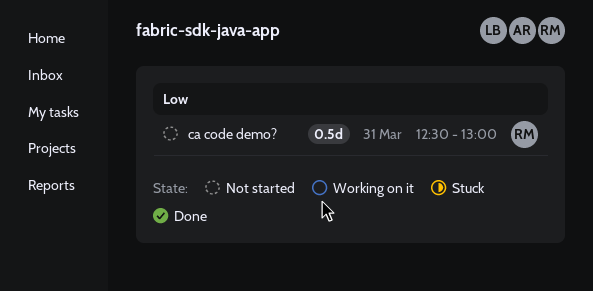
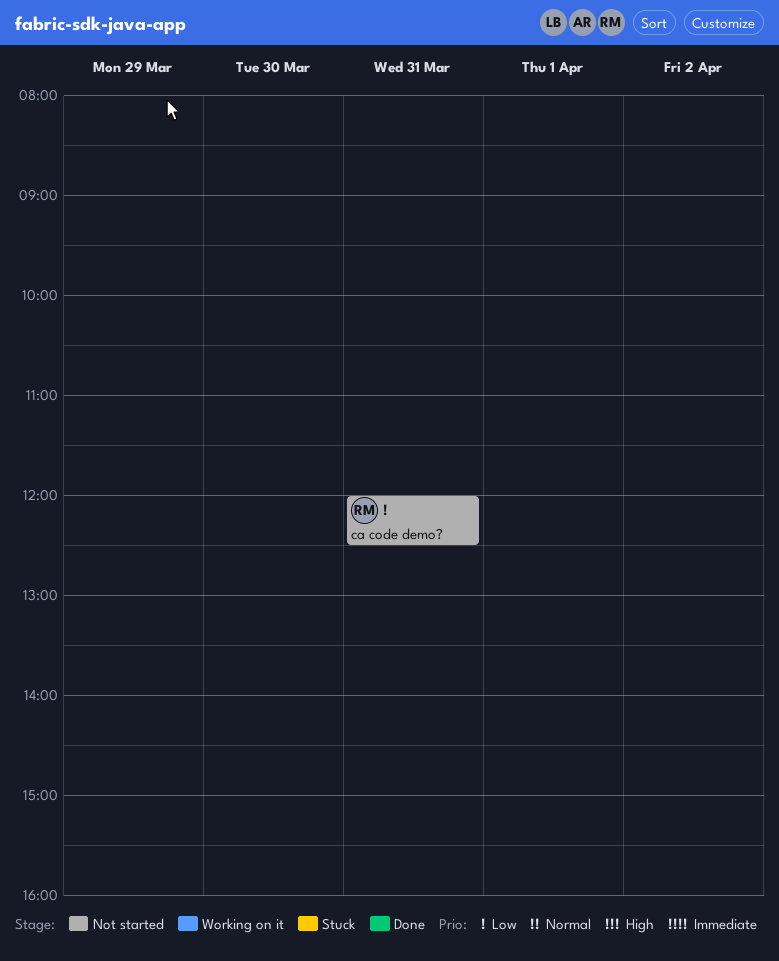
ca code demo?, begins: 12:30 -> 12:00
ca code demo?, ends: 13:00 -> 12:30

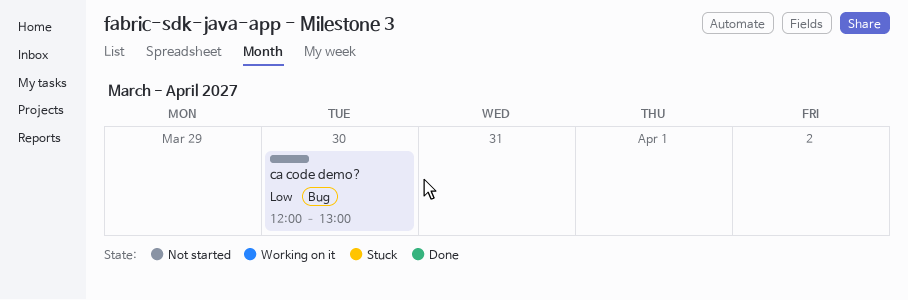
ca code demo?, day: Mar 31 -> Mar 30
ca code demo?, ends: 12:30 -> 13:00

